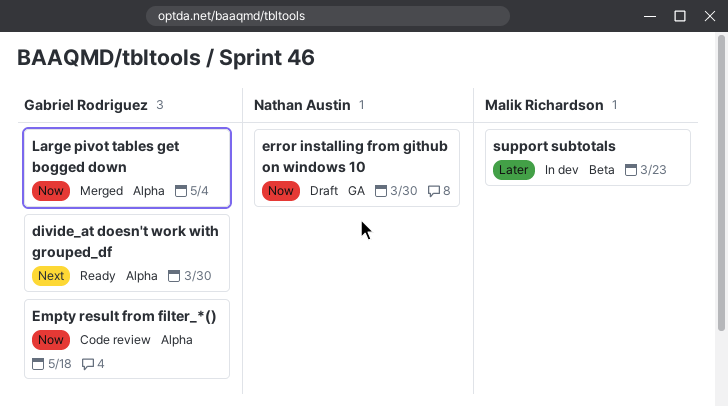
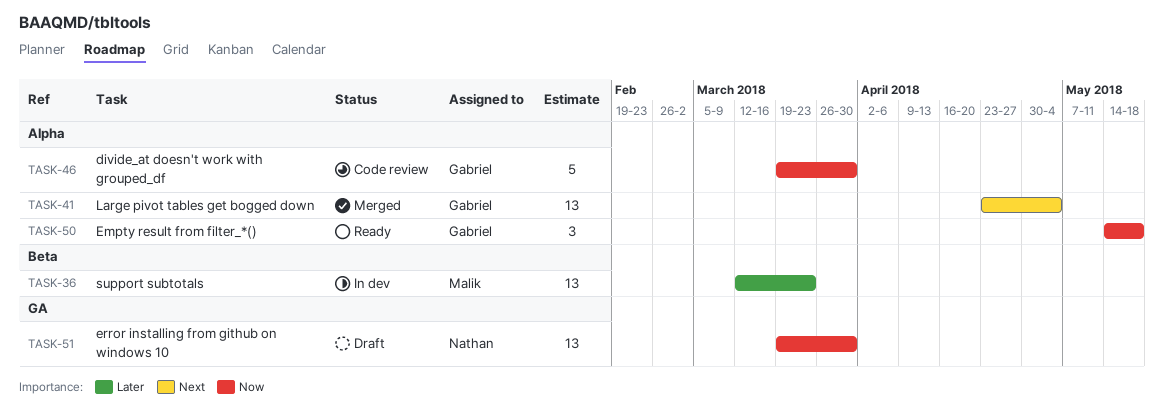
divide_at doesn't work with grouped_df, status: Ready -> Code review
divide_at doesn't work with grouped_df, priority: Next -> Now
Empty result from filter_*(), status: Code review -> Ready
Large pivot tables get bogged down, priority: Now -> Next

